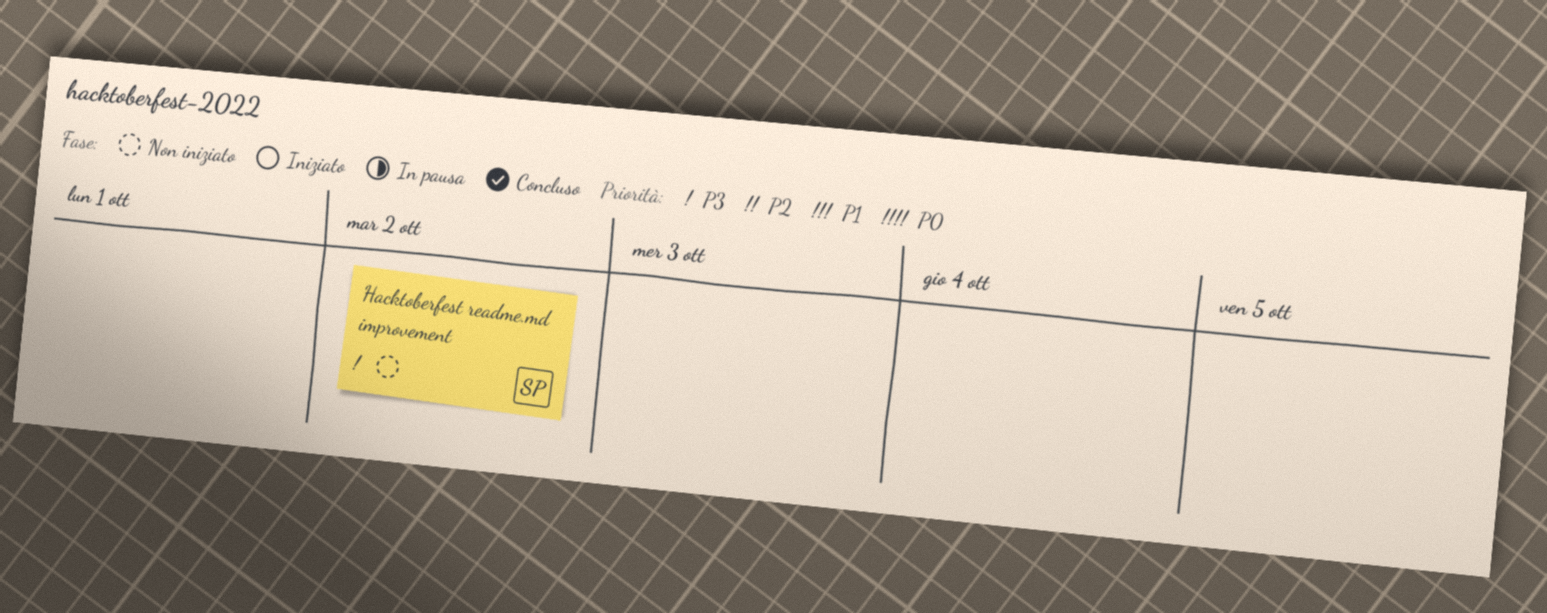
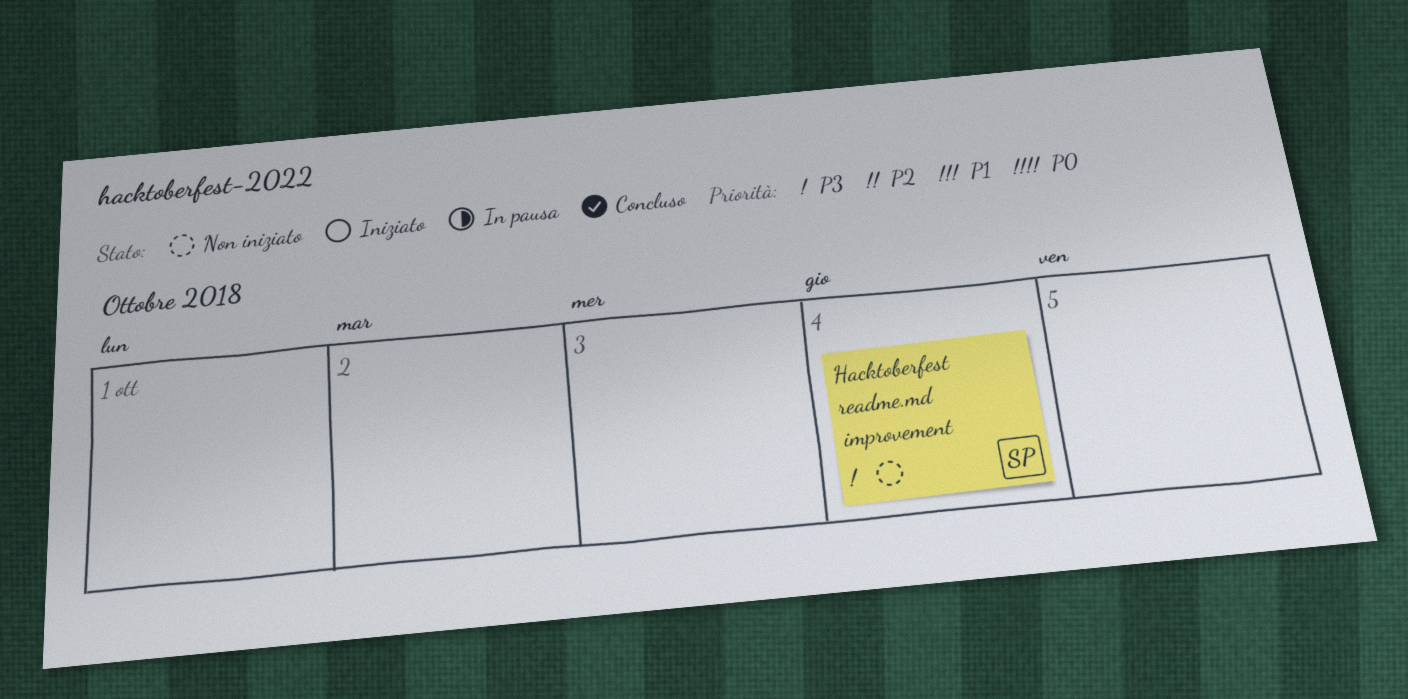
Hacktoberfest readme.md improvement, due: Oct 2 -> Oct 4

